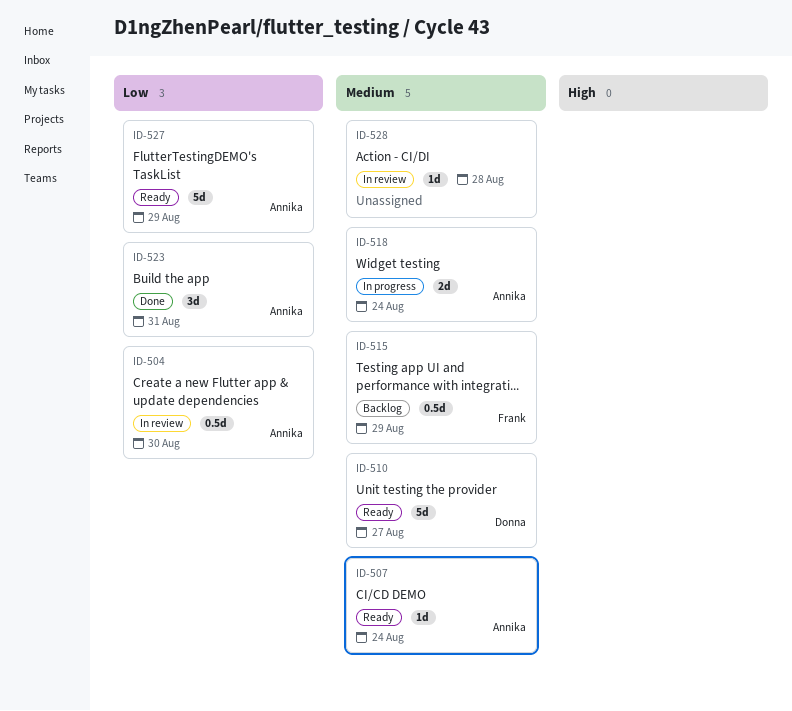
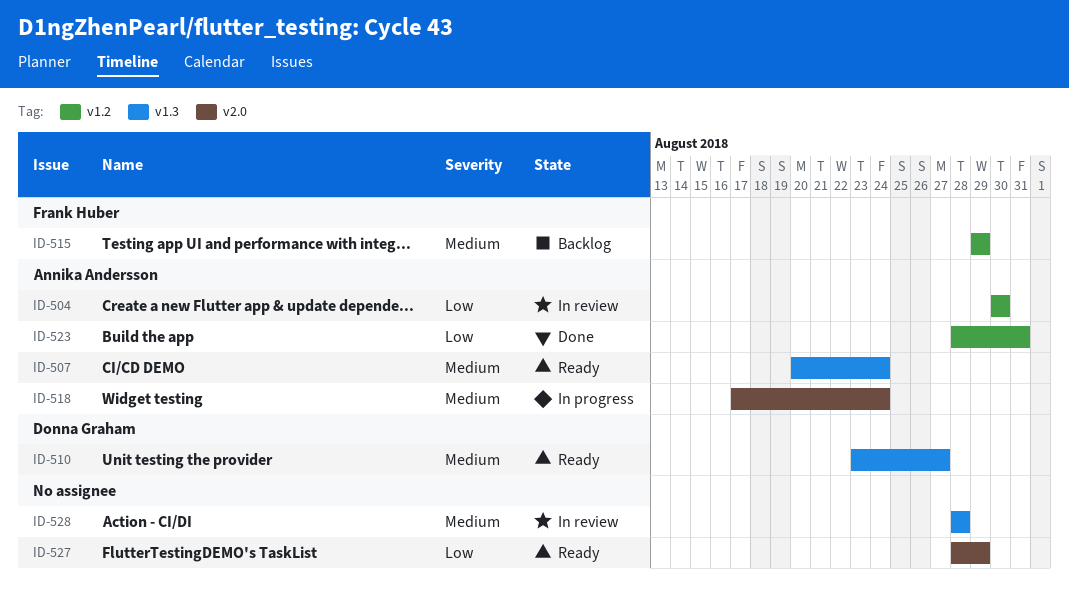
ID-527, owner: Annika Andersson -> none

